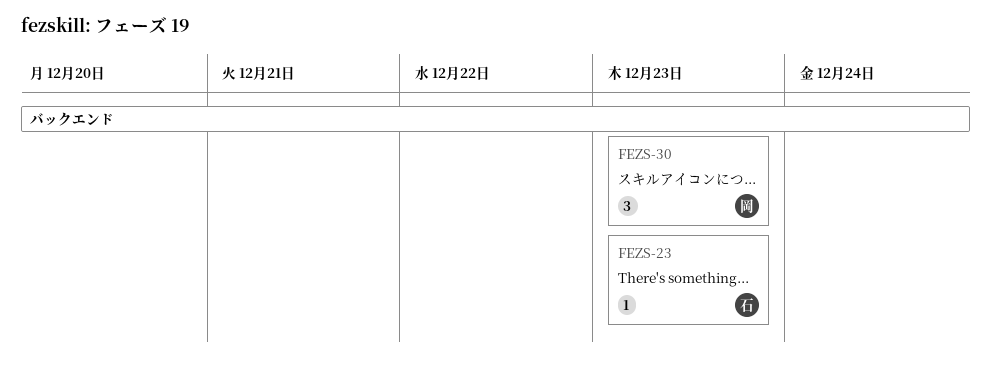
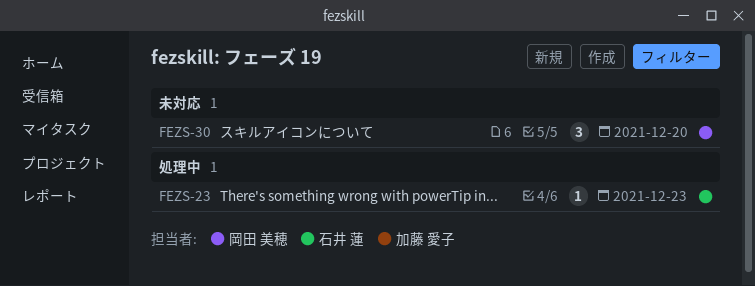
FEZS-30, due: Dec 23 -> Dec 20

